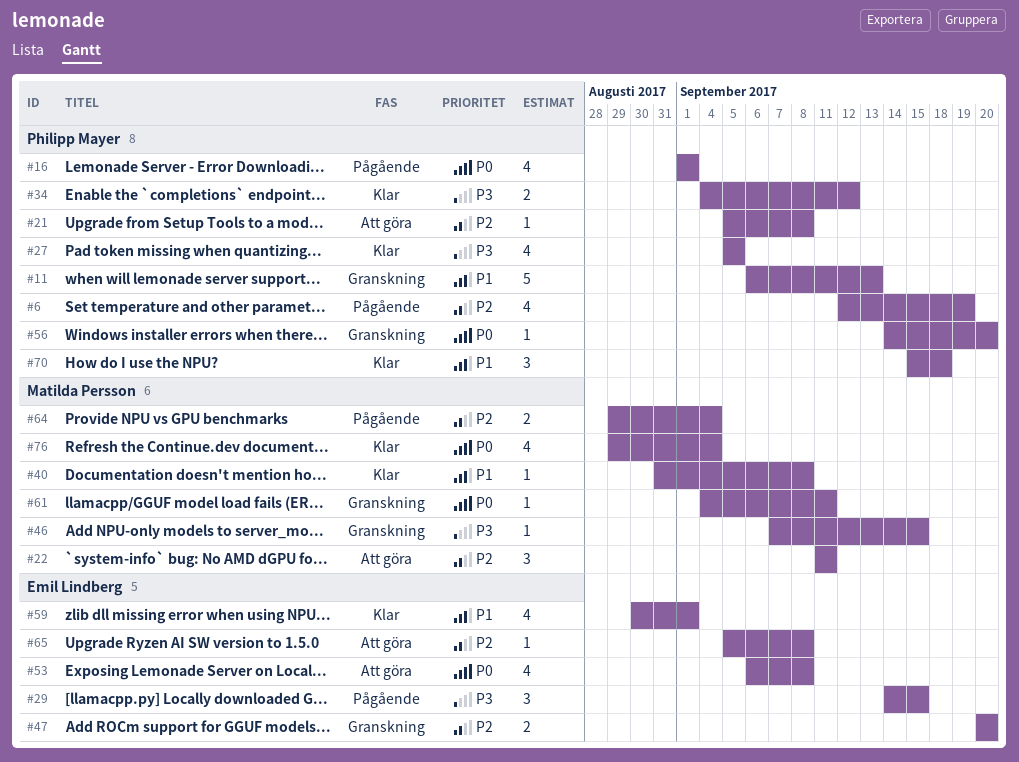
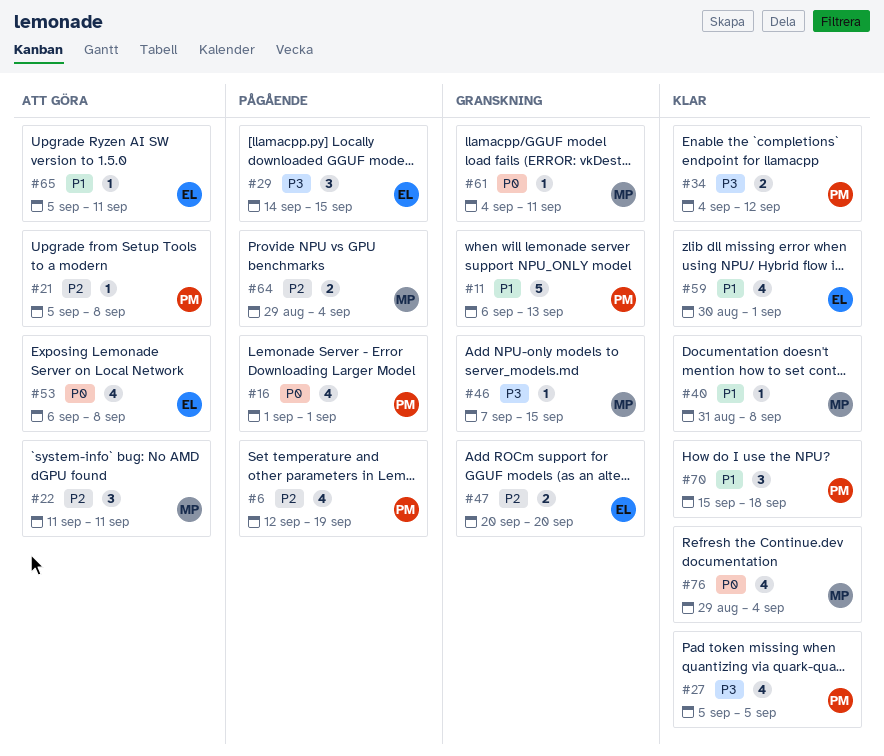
#56: present -> none
#65, priority: P2 -> P1
#65, due: Sep 8 -> Sep 11

